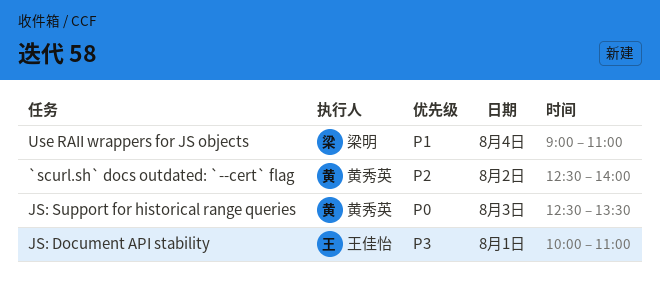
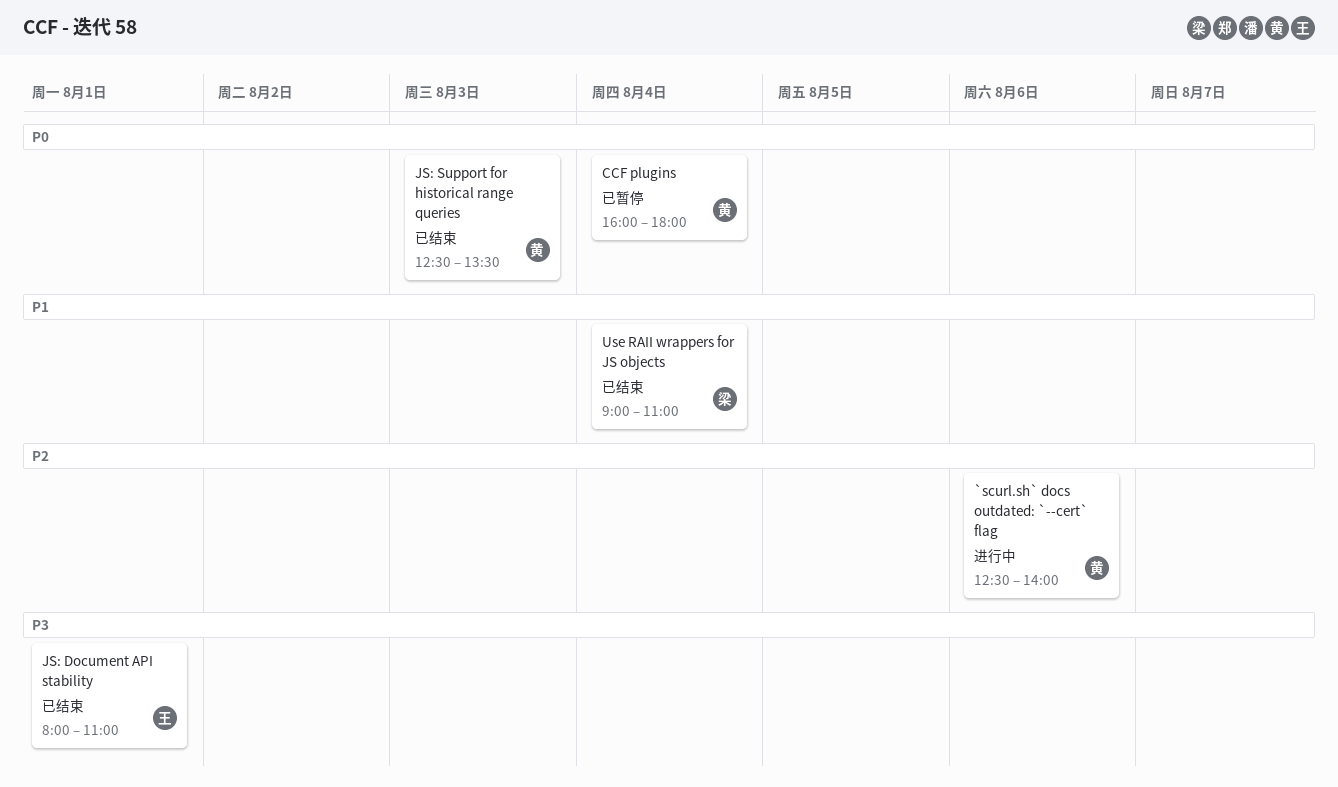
`scurl.sh` docs outdated: `--cert` flag, day: Aug 2 -> Aug 6
CCF plugins: none -> present
JS: Document API stability, begins: 10:00 -> 08:00

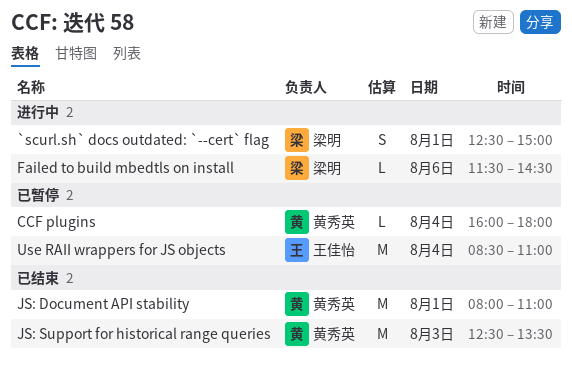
`scurl.sh` docs outdated: `--cert` flag, owner: 黄秀英 -> 梁明
`scurl.sh` docs outdated: `--cert` flag, day: Aug 6 -> Aug 1
`scurl.sh` docs outdated: `--cert` flag, ends: 14:00 -> 15:00
Failed to build mbedtls on install: none -> present
JS: Document API stability, owner: 王佳怡 -> 黄秀英
Use RAII wrappers for JS objects, status: 已结束 -> 已暂停
Use RAII wrappers for JS objects, owner: 梁明 -> 王佳怡
Use RAII wrappers for JS objects, begins: 09:00 -> 08:30

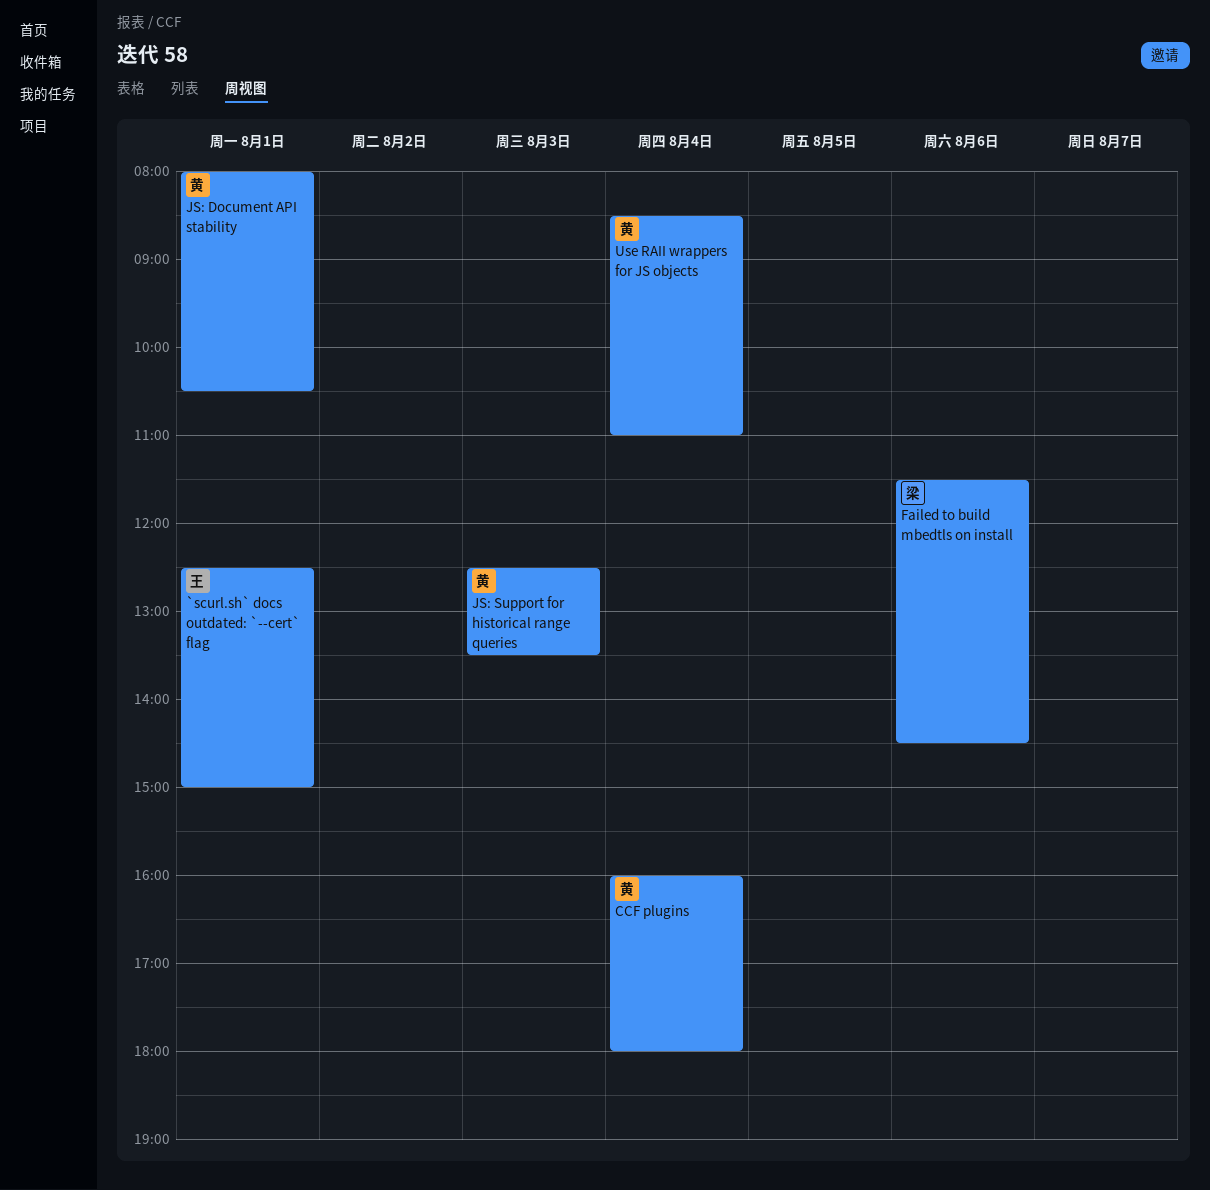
`scurl.sh` docs outdated: `--cert` flag, owner: 梁明 -> 王佳怡
JS: Document API stability, ends: 11:00 -> 10:30
Use RAII wrappers for JS objects, owner: 王佳怡 -> 黄秀英

